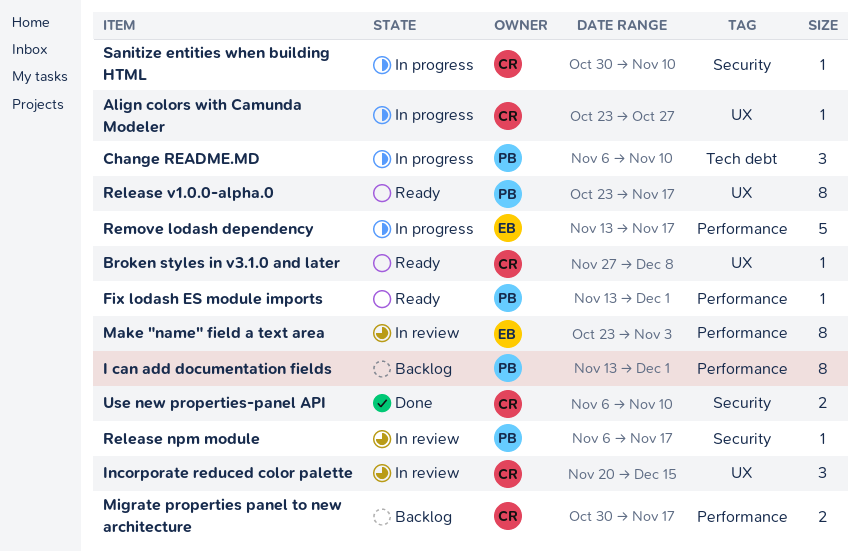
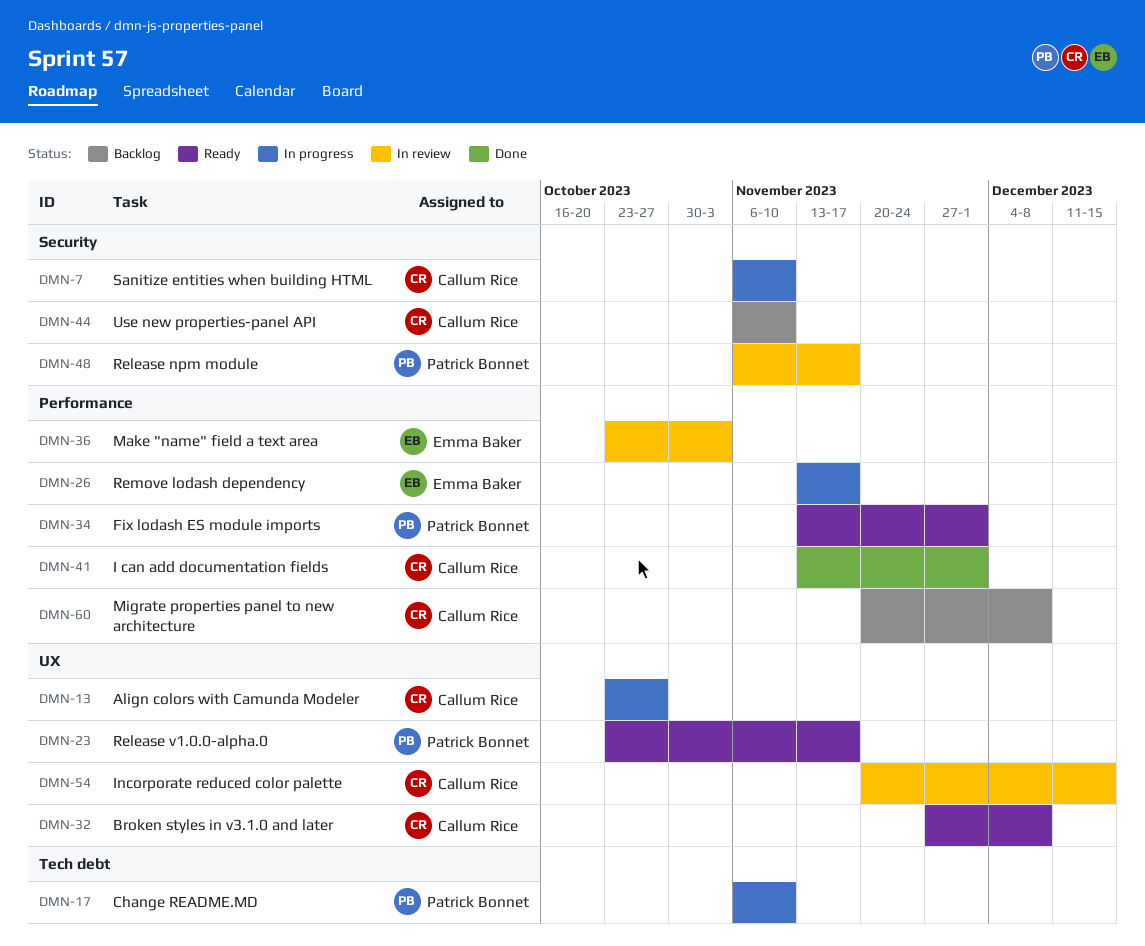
I can add documentation fields, status: Backlog -> Done
I can add documentation fields, owner: Patrick Bonnet -> Callum Rice
Migrate properties panel to new architecture, start: Oct 30 -> Nov 20
Migrate properties panel to new architecture, due: Nov 17 -> Dec 8
Sanitize entities when building HTML, start: Oct 30 -> Nov 6
Use new properties-panel API, status: Done -> Backlog

